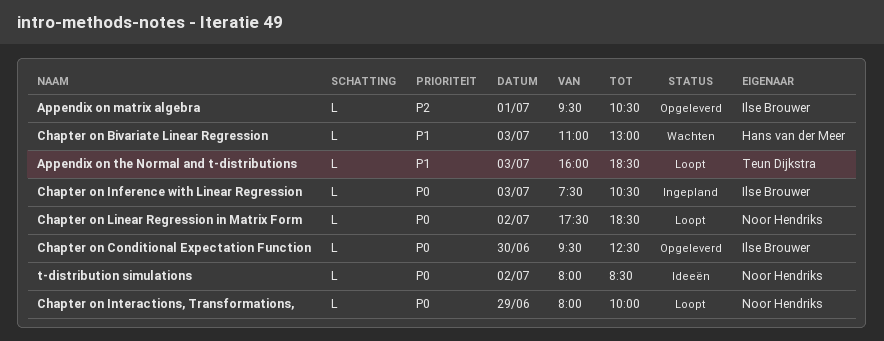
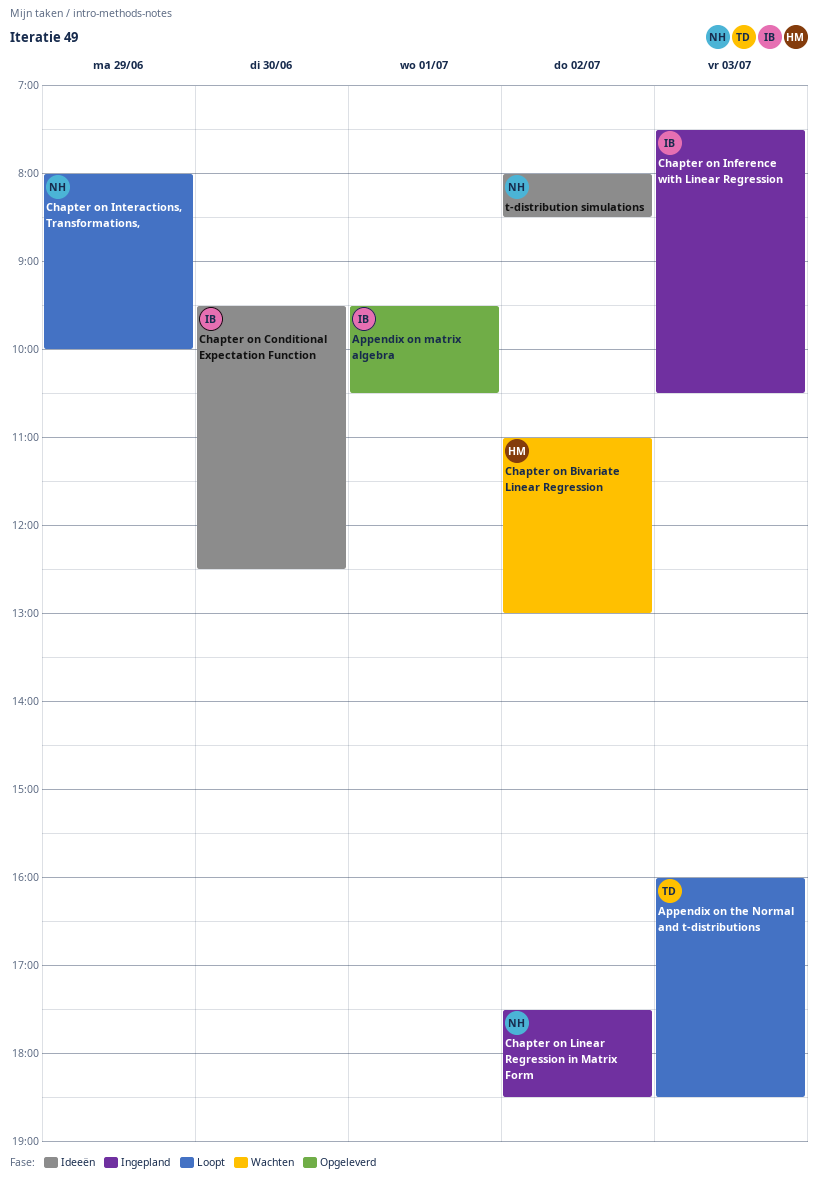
Chapter on Bivariate Linear Regression, day: Jul 3 -> Jul 2
Chapter on Conditional Expectation Function, status: Opgeleverd -> Ideeën
Chapter on Linear Regression in Matrix Form, status: Loopt -> Ingepland

